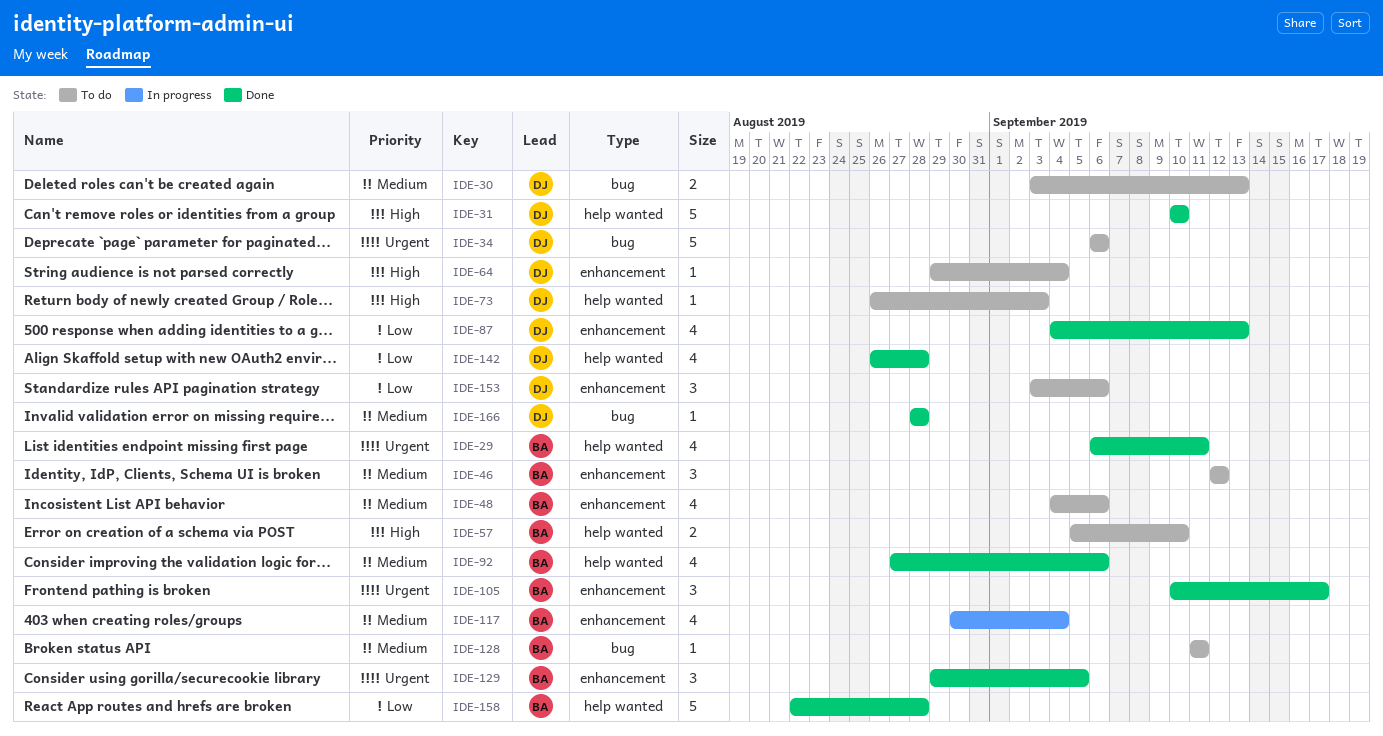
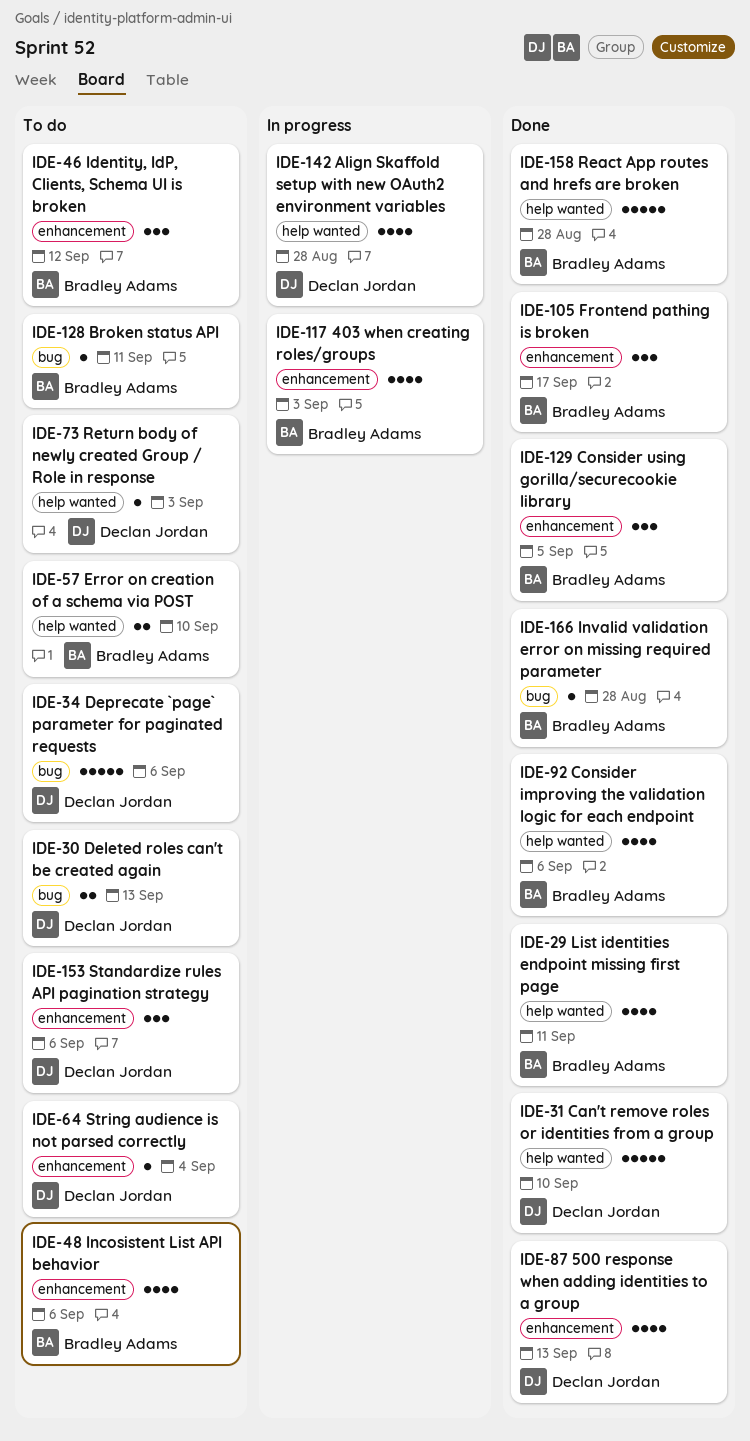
IDE-117, due: Sep 4 -> Sep 3
IDE-142, status: Done -> In progress
IDE-166, owner: Declan Jordan -> Bradley Adams

